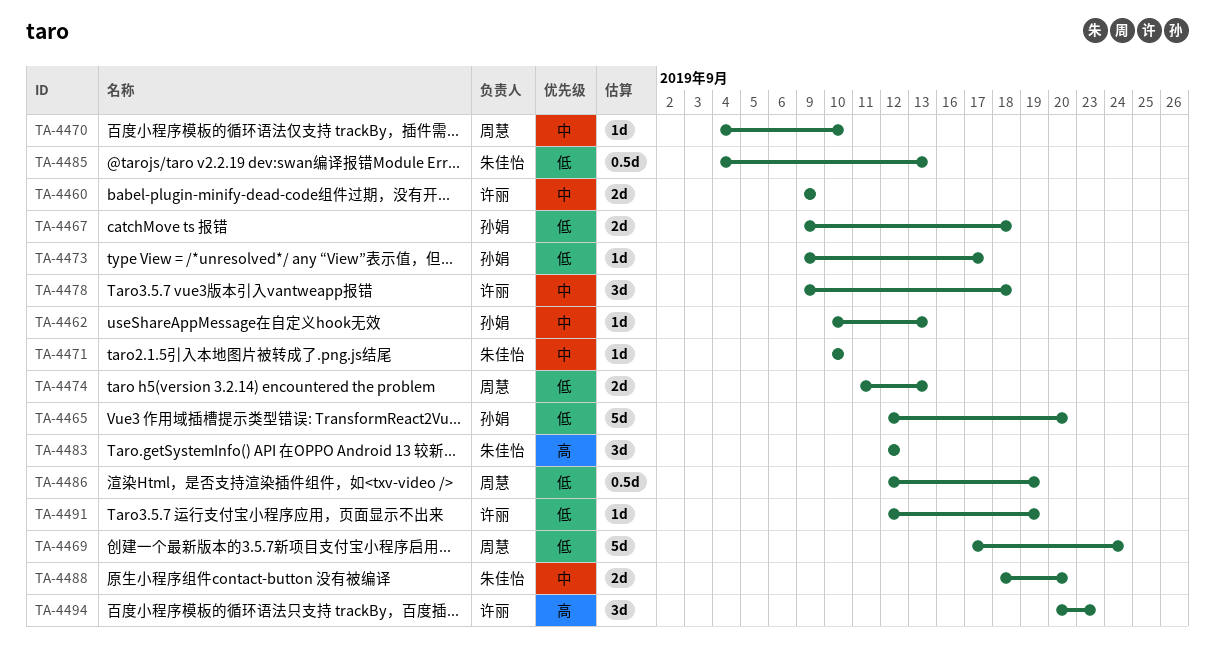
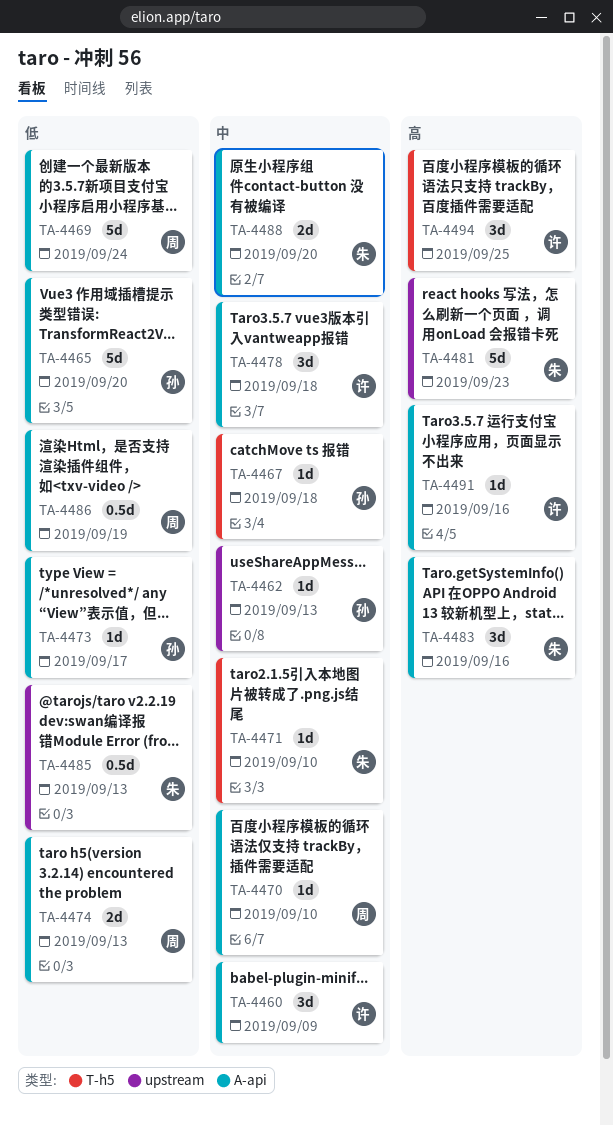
TA-4460, estimate: 2d -> 3d
TA-4467, priority: 低 -> 中
TA-4467, estimate: 2d -> 1d
TA-4481: none -> present
TA-4483, due: Sep 12 -> Sep 16
TA-4491, priority: 低 -> 高
TA-4491, due: Sep 19 -> Sep 16
TA-4494, due: Sep 23 -> Sep 25

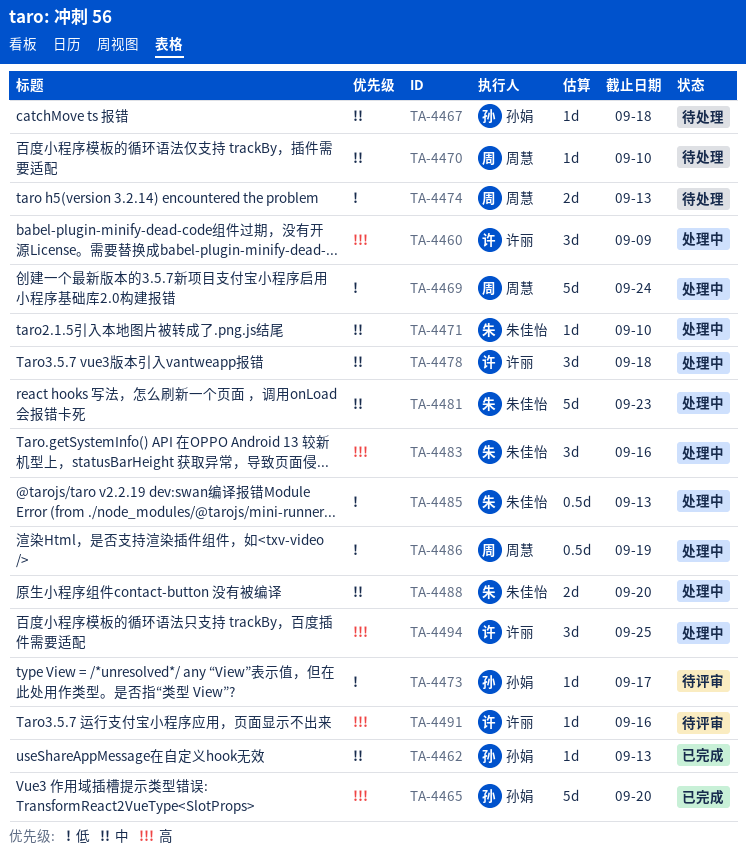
TA-4460, priority: 中 -> 高
TA-4465, priority: 低 -> 高
TA-4481, priority: 高 -> 中

